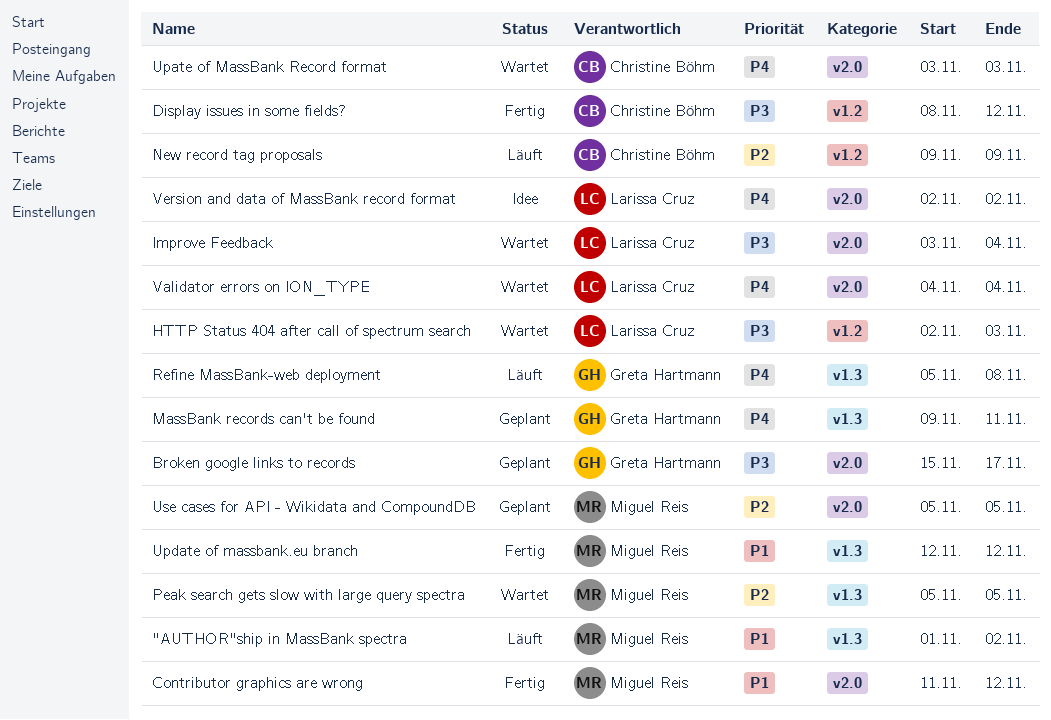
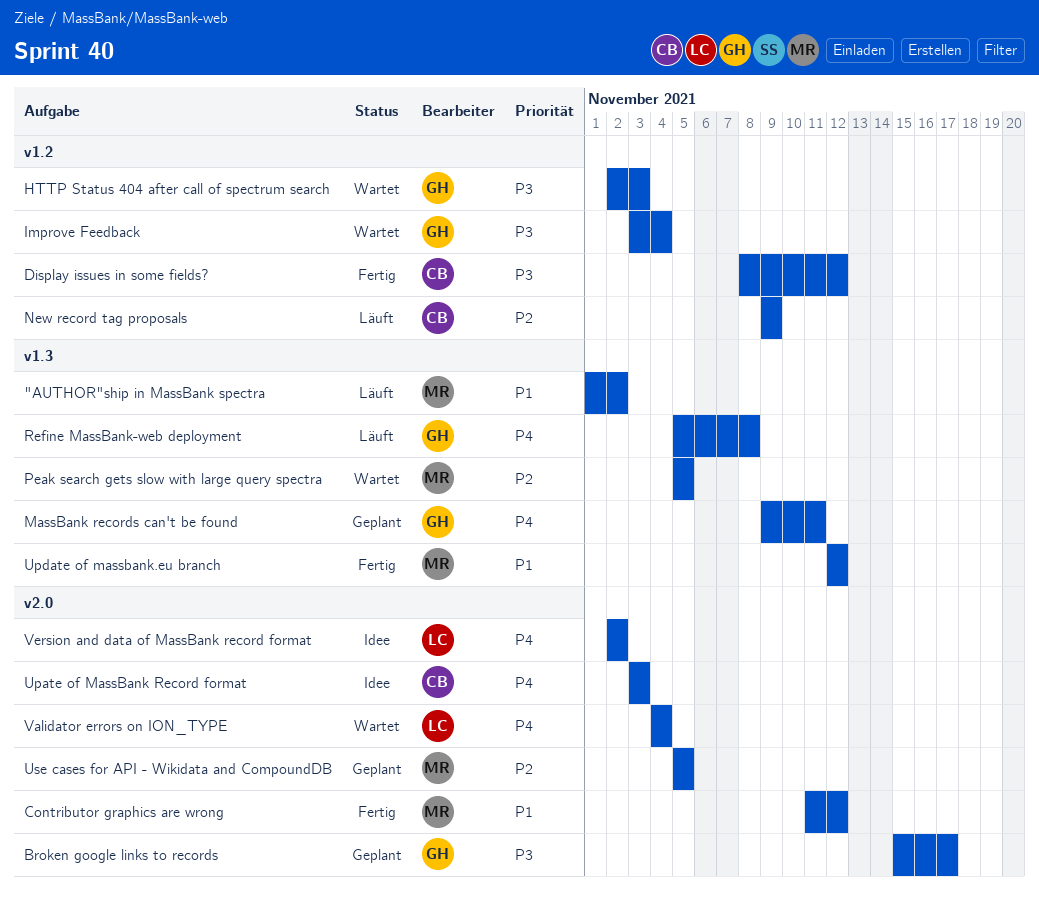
HTTP Status 404 after call of spectrum search, owner: Larissa Cruz -> Greta Hartmann
Improve Feedback, owner: Larissa Cruz -> Greta Hartmann
Improve Feedback, label: v2.0 -> v1.2
Upate of MassBank Record format, status: Wartet -> Idee

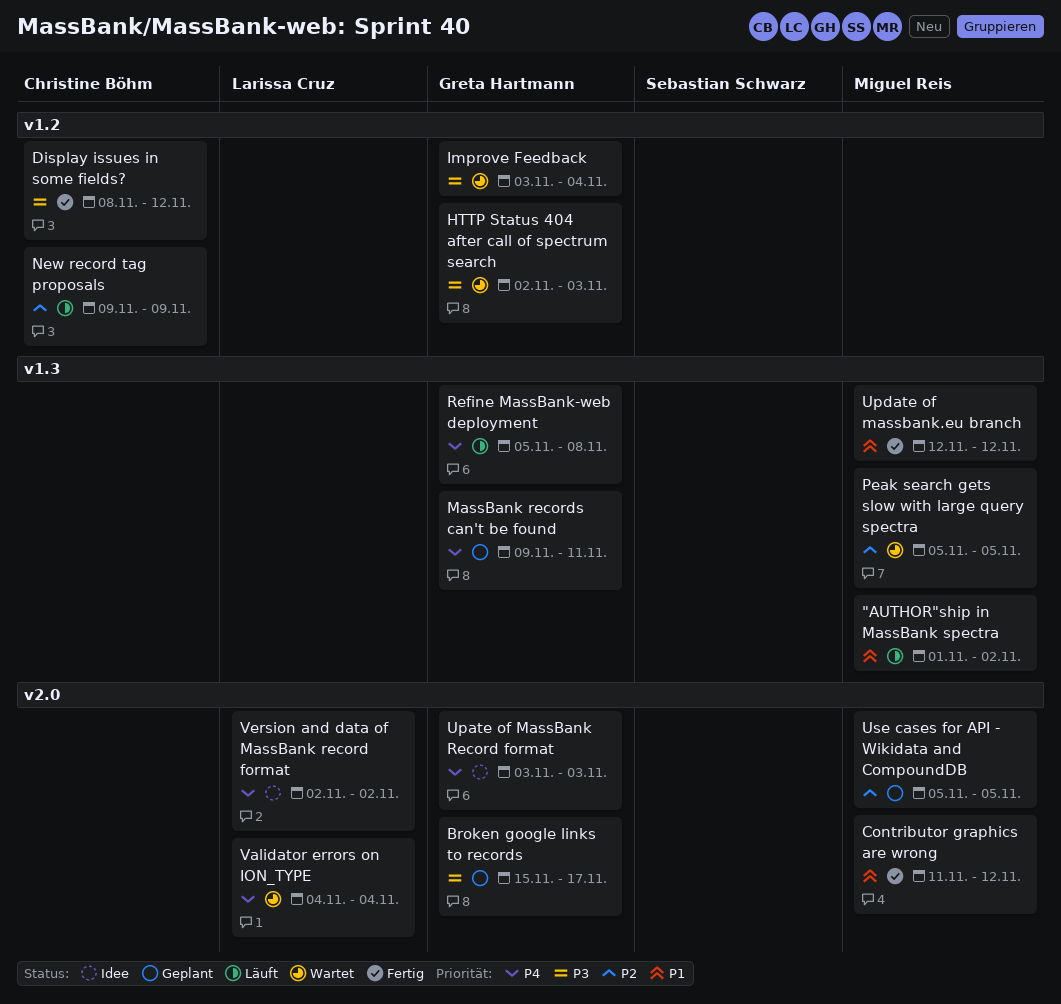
Upate of MassBank Record format, owner: Christine Böhm -> Greta Hartmann

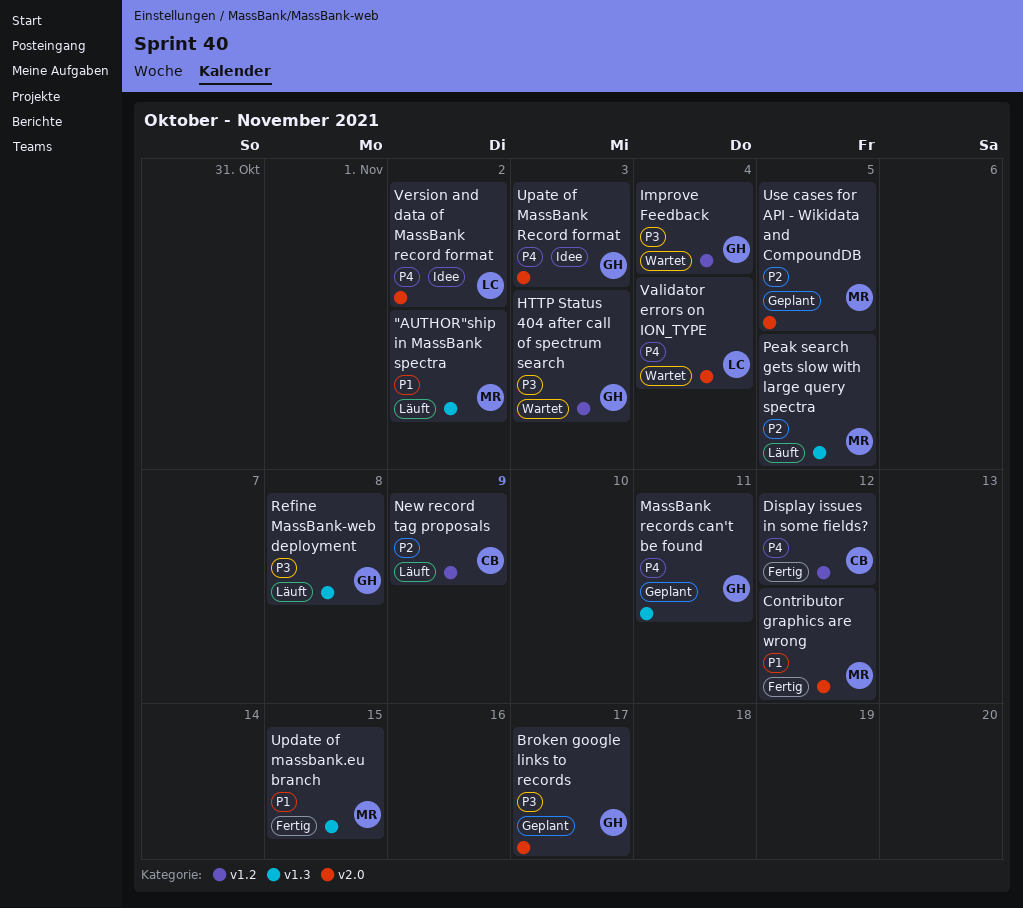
Display issues in some fields?, priority: P3 -> P4
Peak search gets slow with large query spectra, status: Wartet -> Läuft
Refine MassBank-web deployment, priority: P4 -> P3
Update of massbank.eu branch, due: Nov 12 -> Nov 15

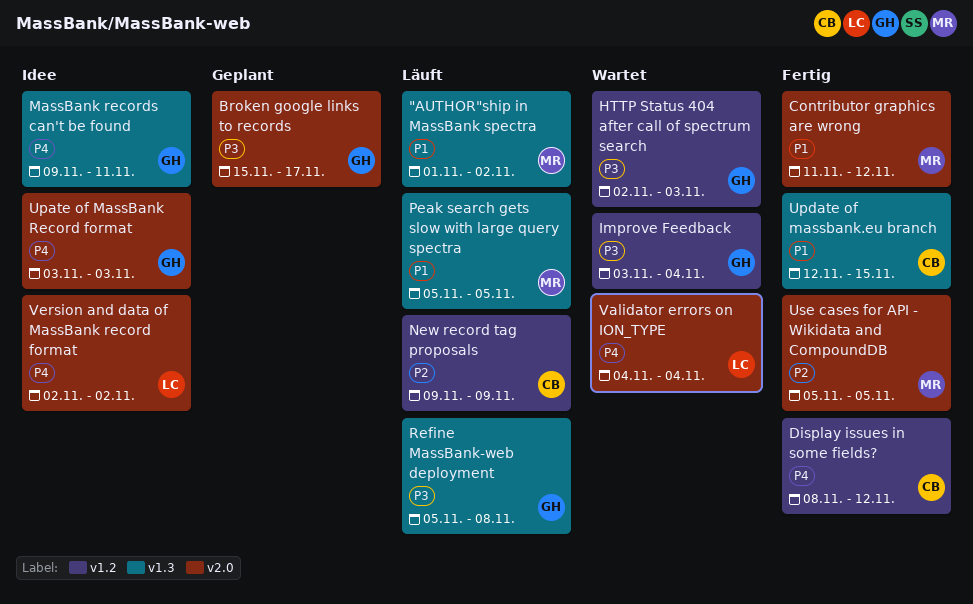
MassBank records can't be found, status: Geplant -> Idee
Peak search gets slow with large query spectra, priority: P2 -> P1
Update of massbank.eu branch, owner: MR -> CB
Use cases for API - Wikidata and CompoundDB, status: Geplant -> Fertig

